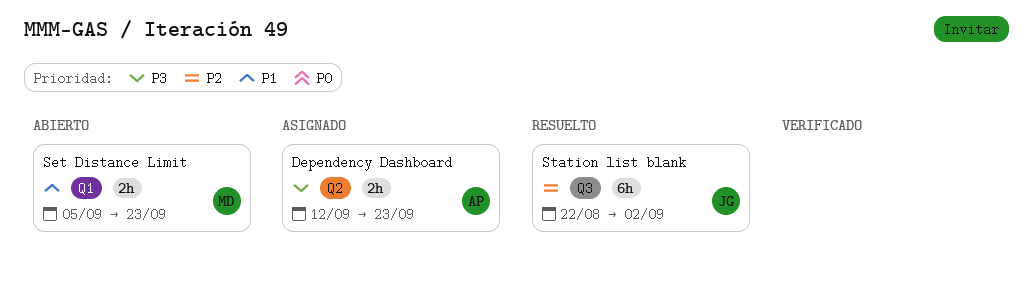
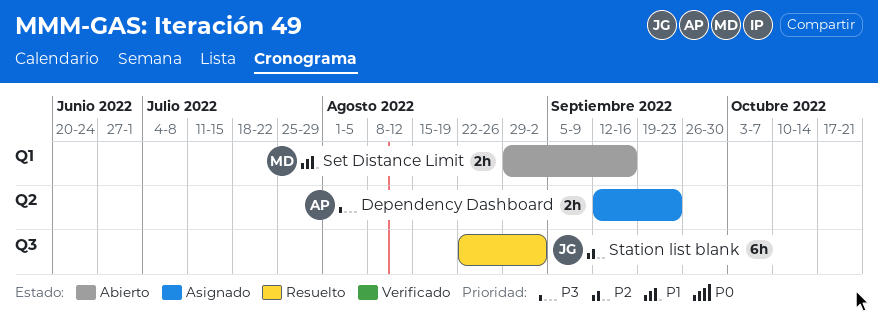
Set Distance Limit, start: Sep 5 -> Aug 29
Set Distance Limit, due: Sep 23 -> Sep 16

